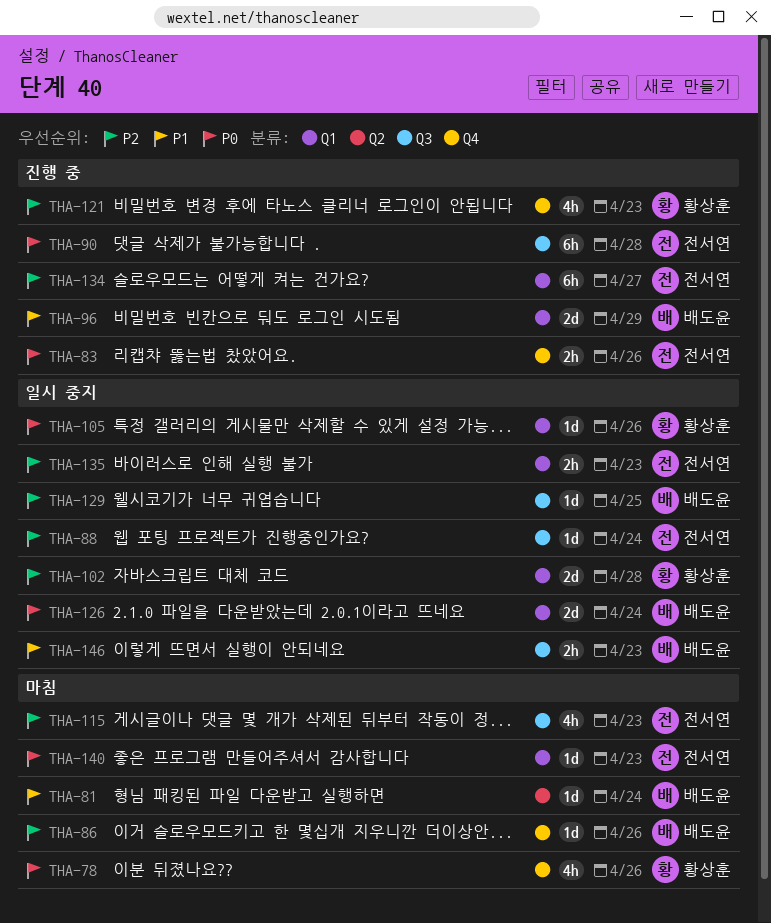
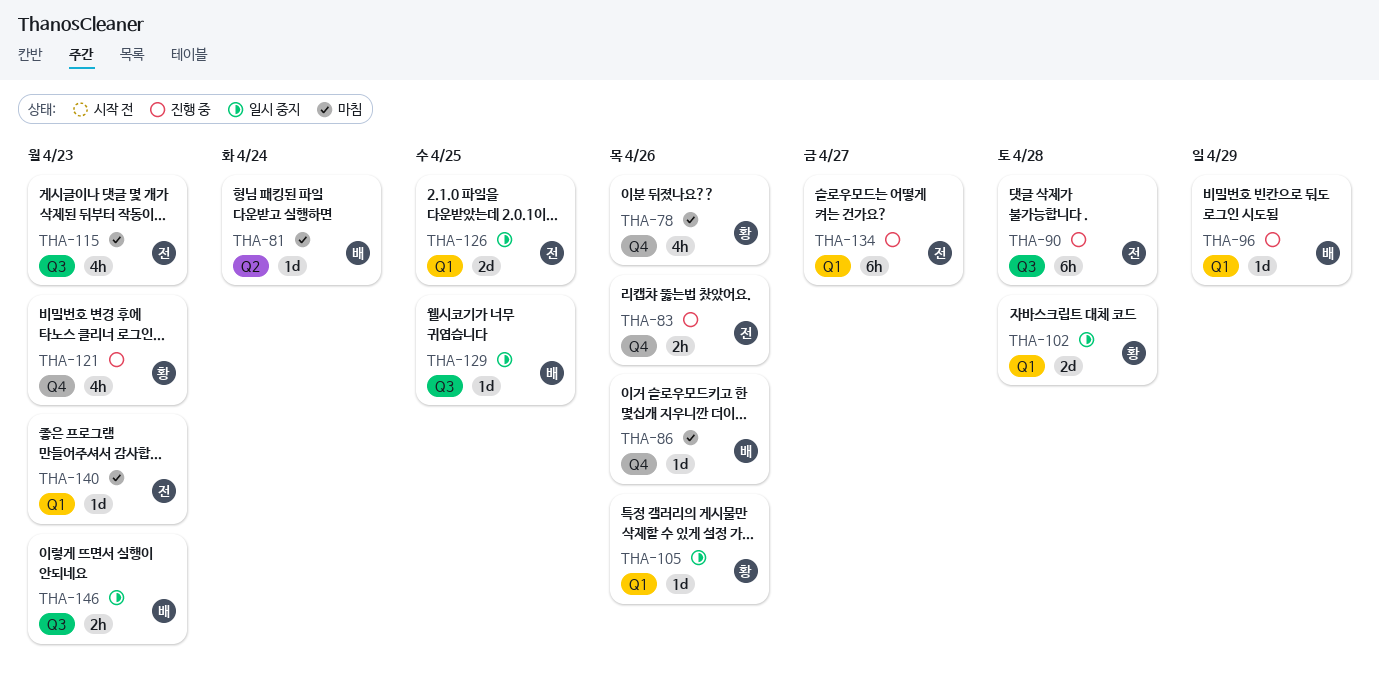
THA-88: present -> none
THA-96, estimate: 2d -> 1d
THA-126, owner: 배도윤 -> 전서연
THA-126, due: Apr 24 -> Apr 25
THA-135: present -> none

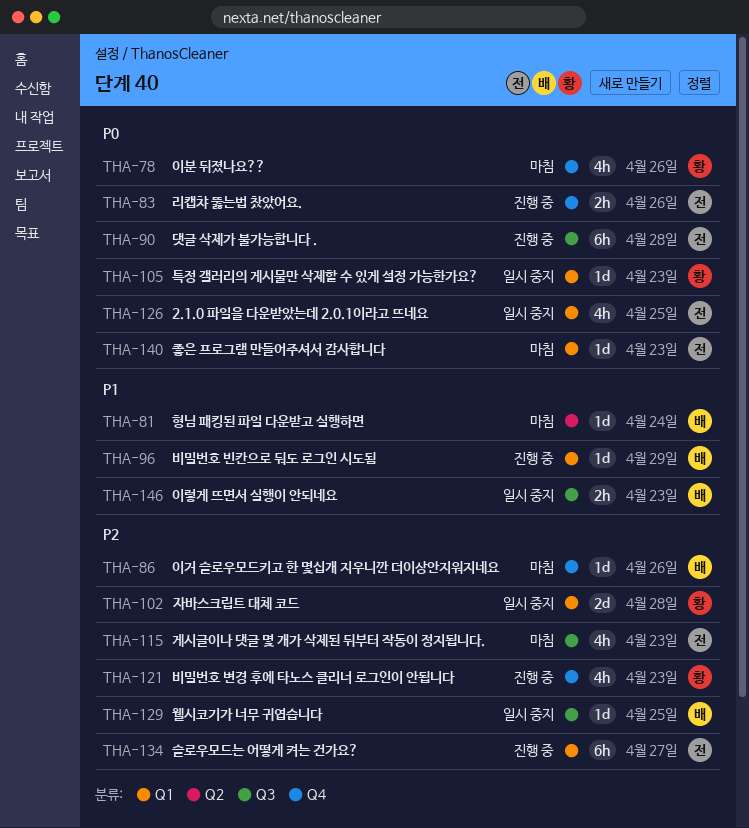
THA-105, due: Apr 26 -> Apr 23
THA-126, estimate: 2d -> 4h

